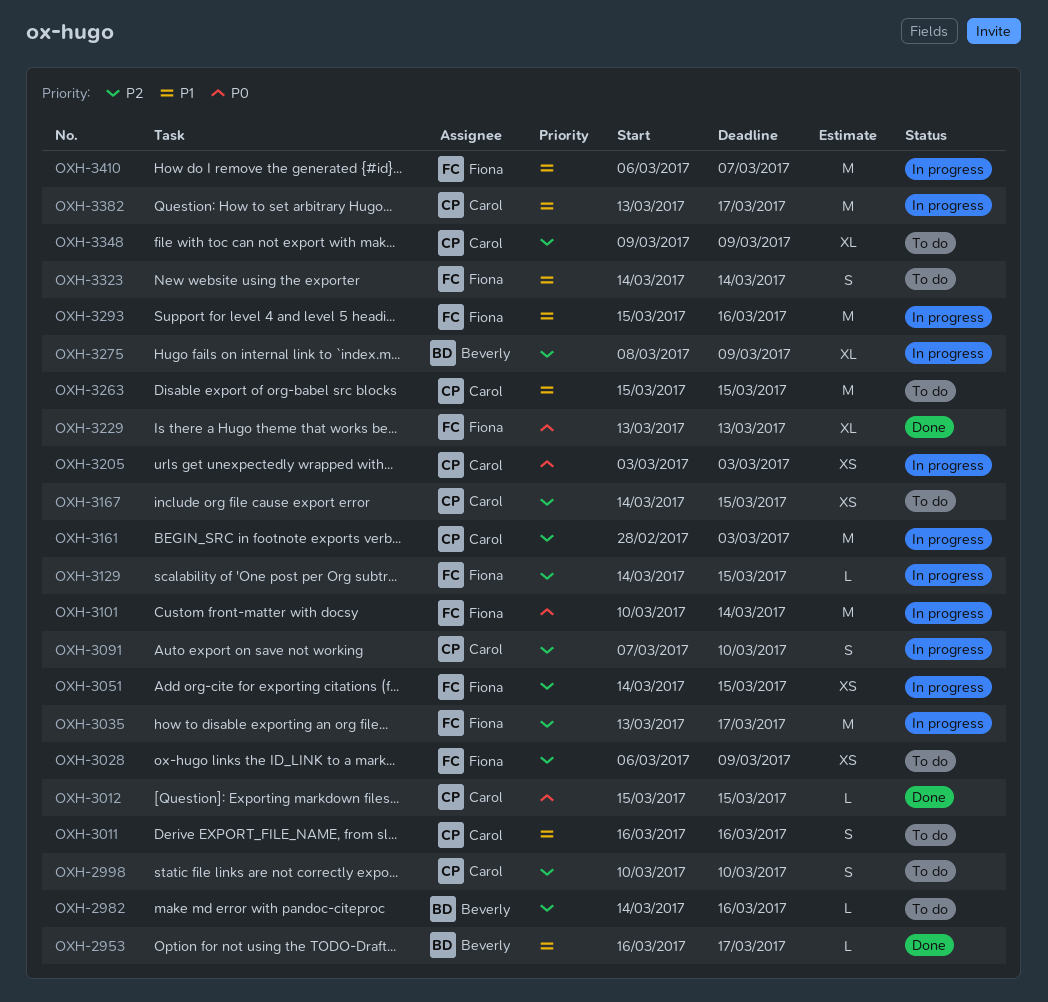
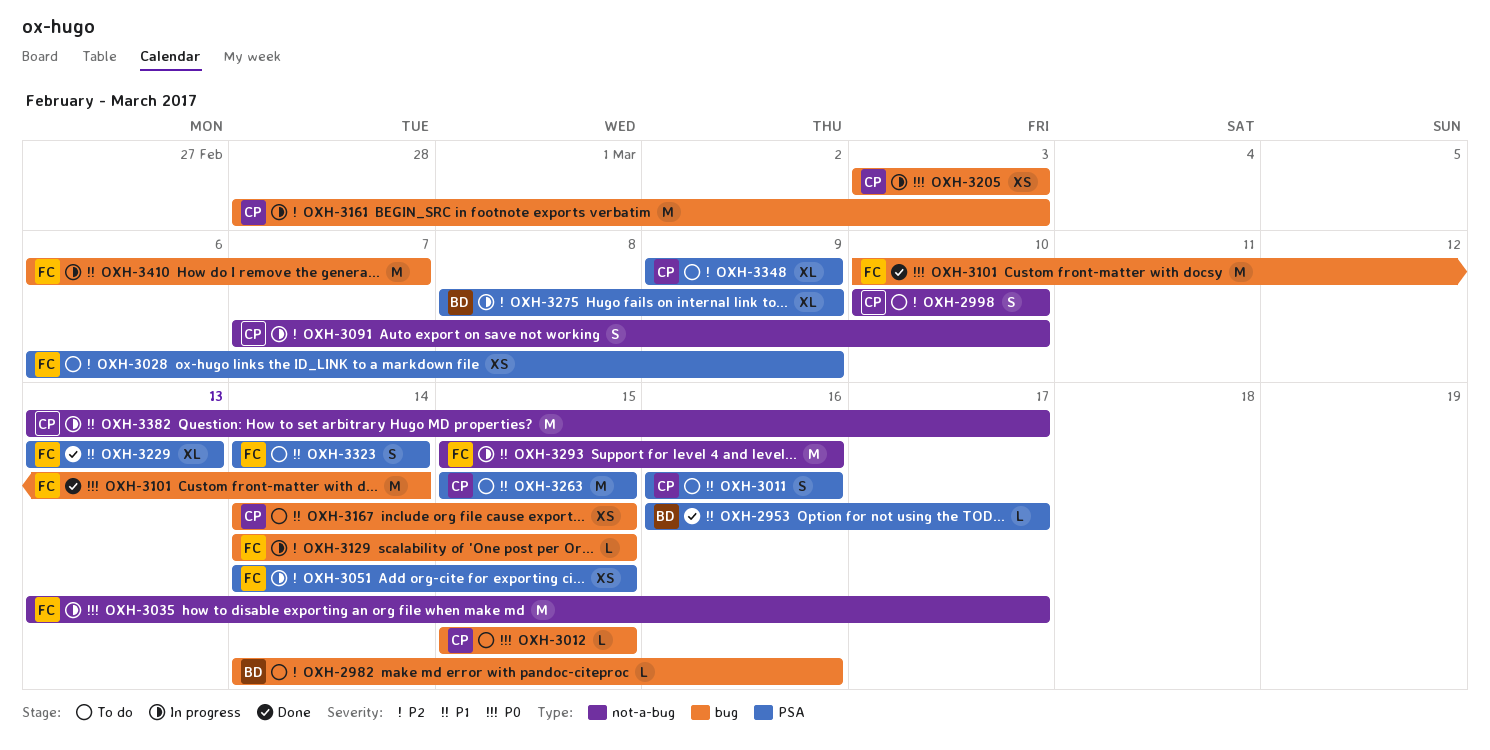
OXH-3012, status: Done -> To do
OXH-3035, priority: P2 -> P0
OXH-3101, status: In progress -> Done
OXH-3167, priority: P2 -> P1
OXH-3229, priority: P0 -> P1

